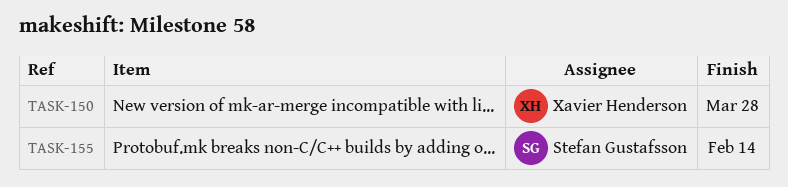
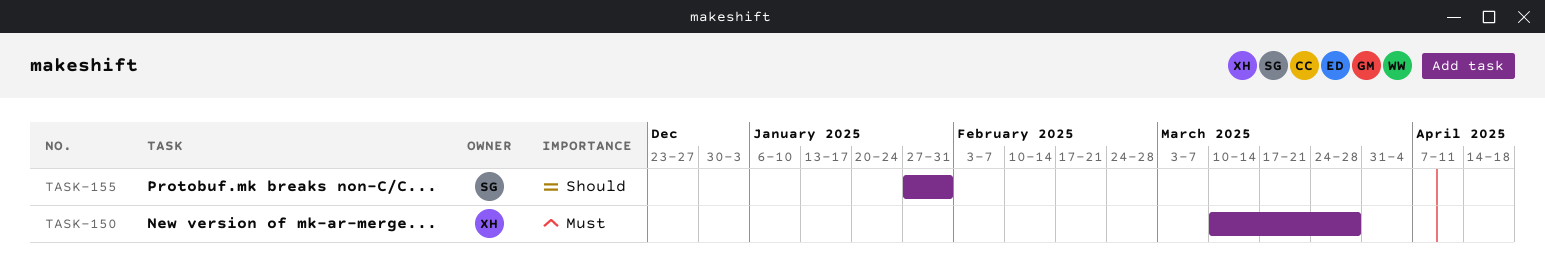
TASK-155, due: Feb 14 -> Jan 31

